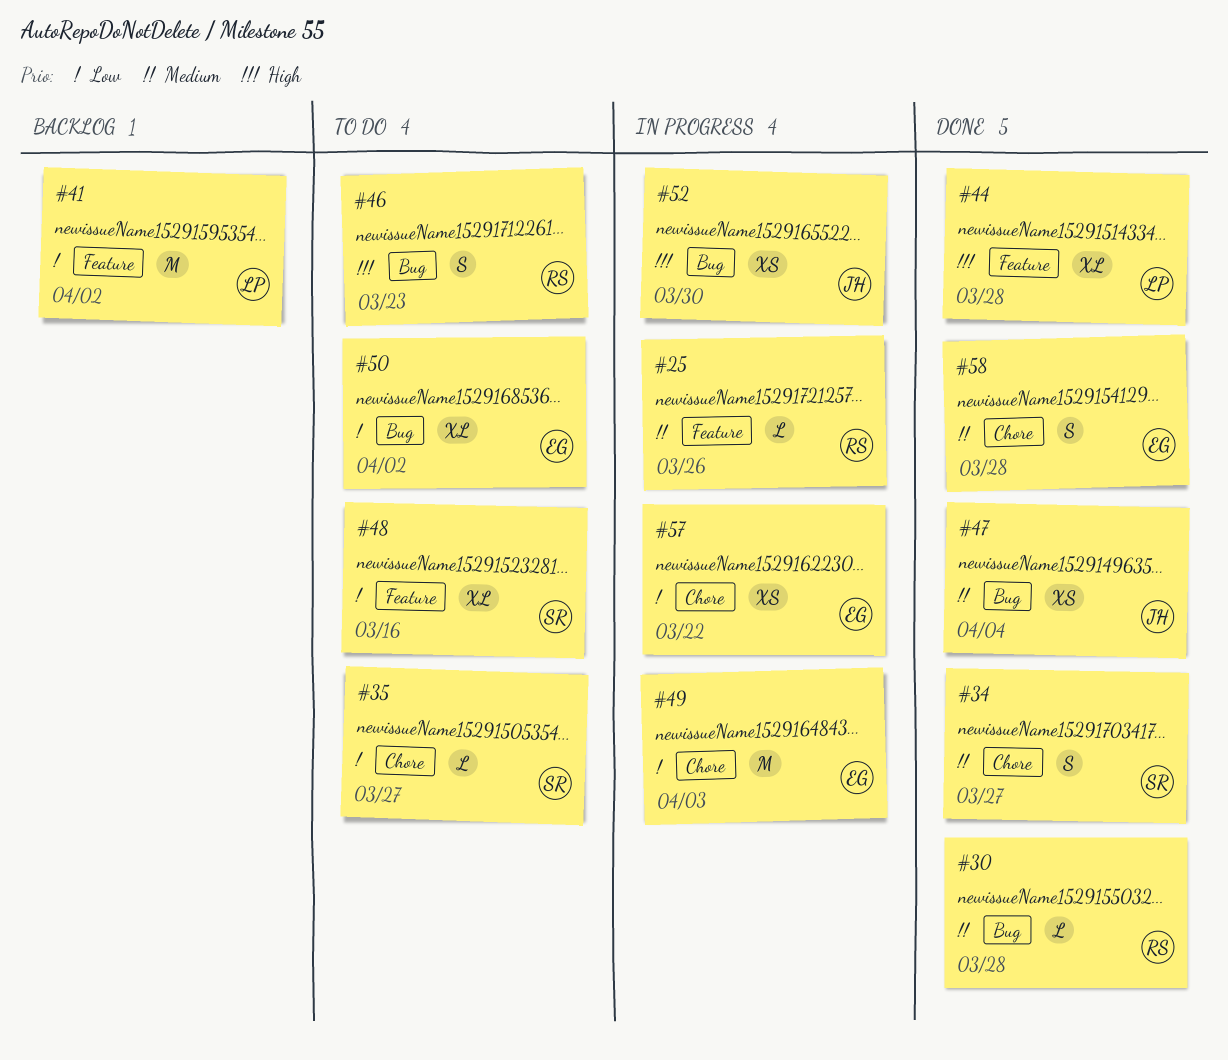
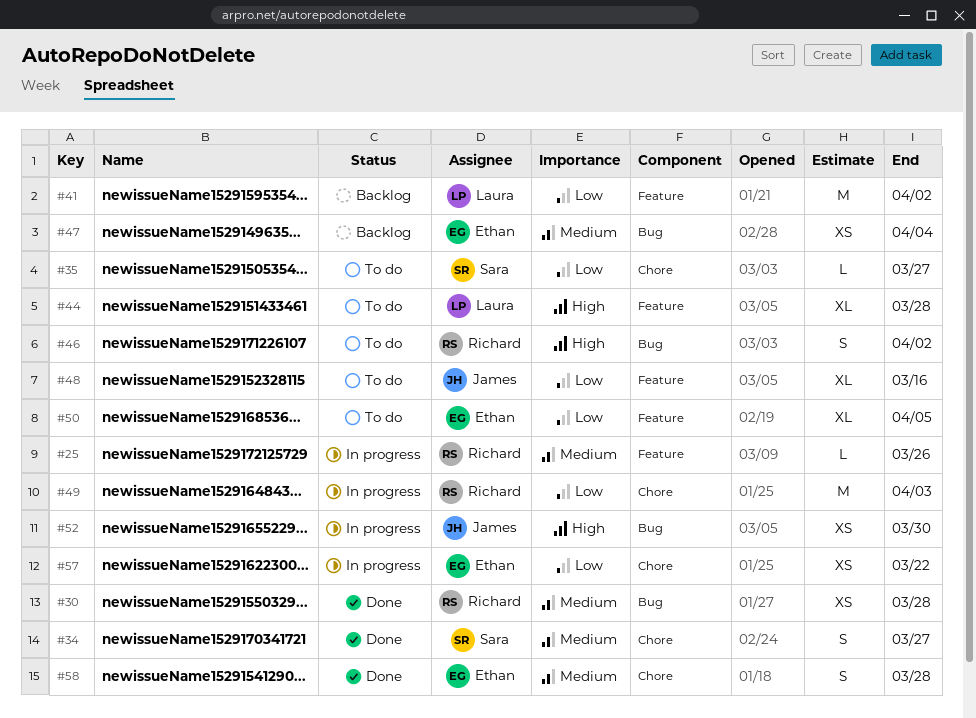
#30, estimate: L -> XS
#44, status: Done -> To do
#46, due: Mar 23 -> Apr 2
#47, status: Done -> Backlog
#47, owner: James -> Ethan
#48, owner: Sara -> James
#49, owner: Ethan -> Richard
#50, label: Bug -> Feature
#50, due: Apr 2 -> Apr 5

